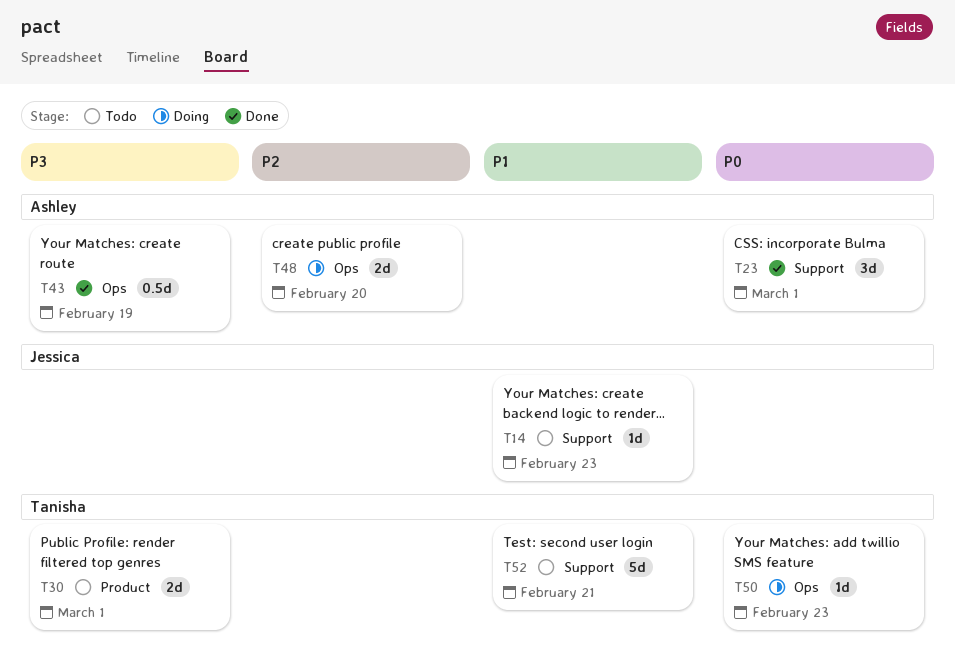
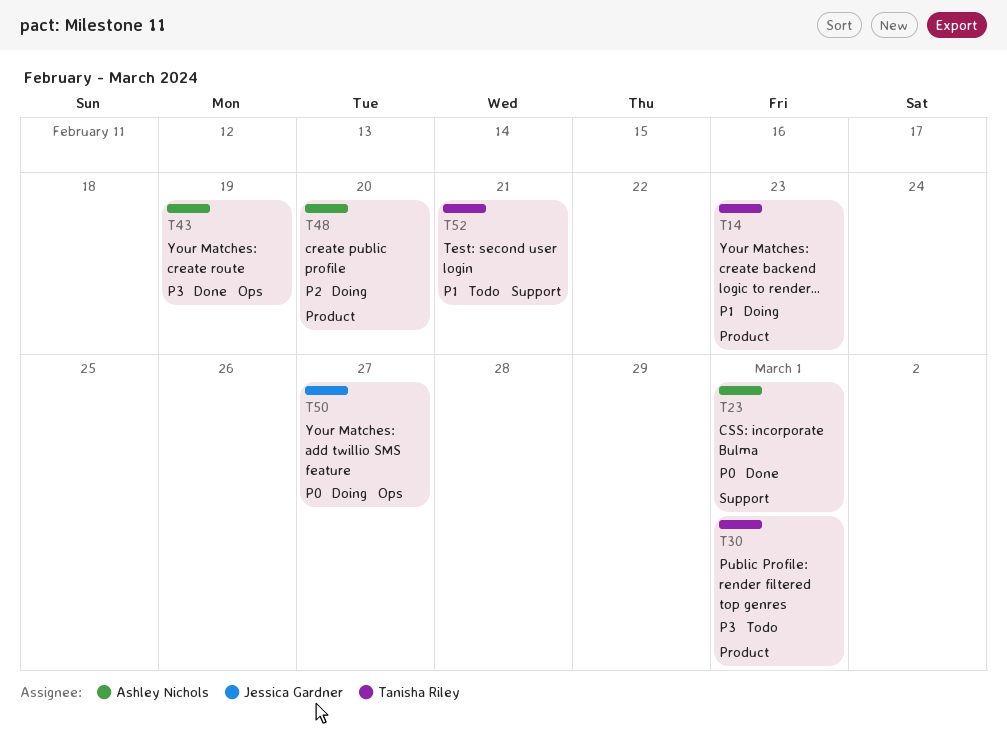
T14, status: Todo -> Doing
T14, owner: Jessica Gardner -> Tanisha Riley
T14, label: Support -> Product
T48, label: Ops -> Product
T50, owner: Tanisha Riley -> Jessica Gardner
T50, due: Feb 23 -> Feb 27

